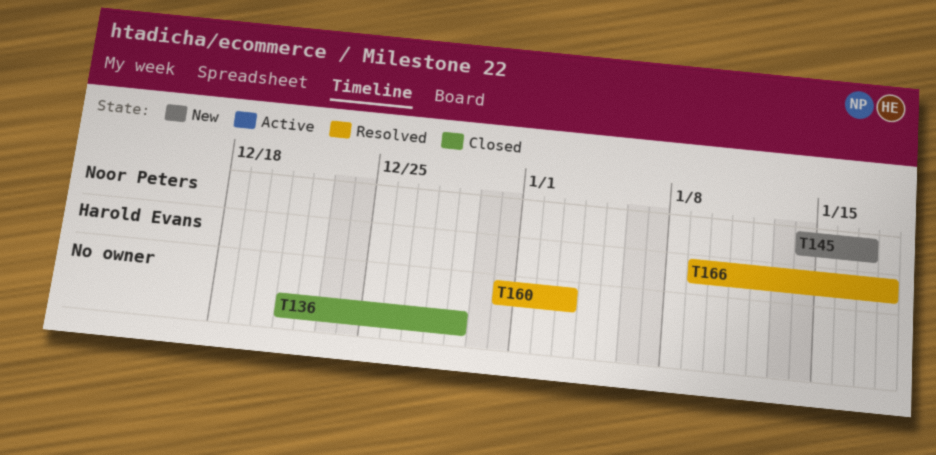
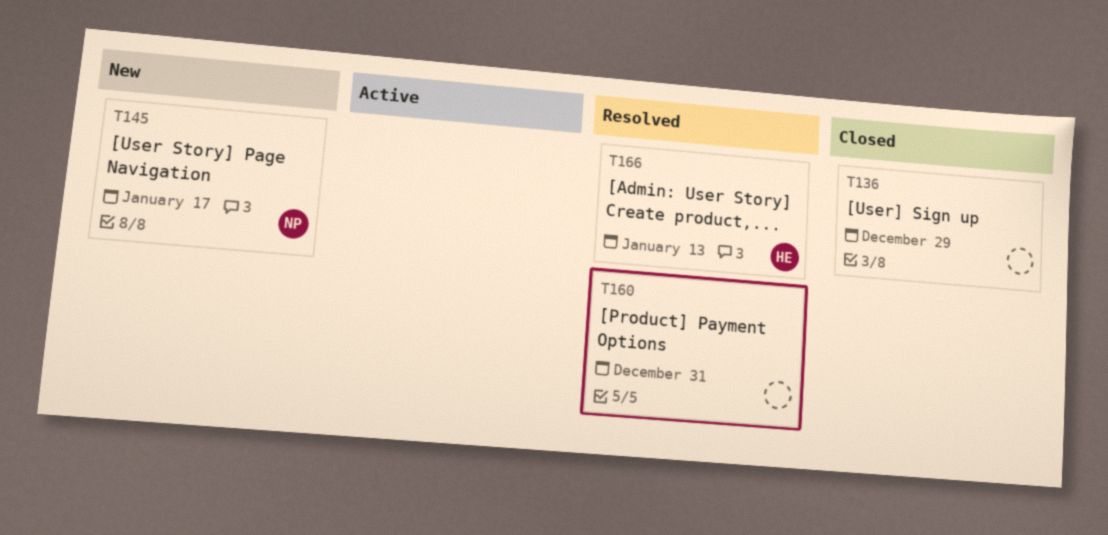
T160, due: Jan 3 -> Dec 31
T166, due: Jan 18 -> Jan 13

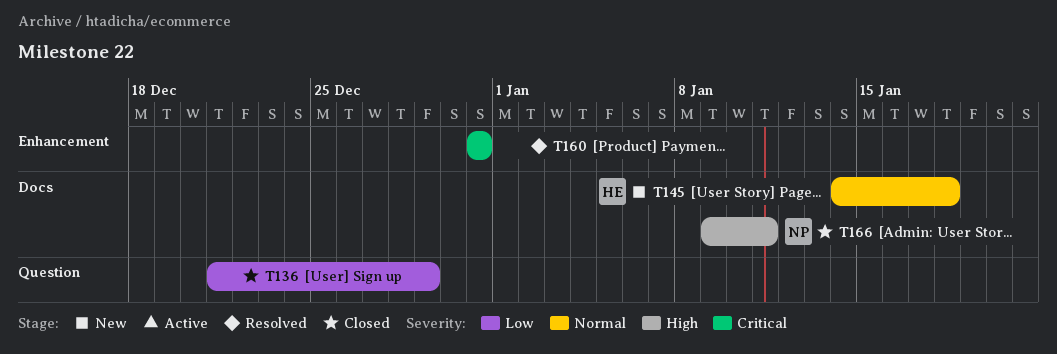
T145, owner: NP -> HE
T145, due: Jan 17 -> Jan 18
T166, status: Resolved -> Closed
T166, owner: HE -> NP
T166, due: Jan 13 -> Jan 11

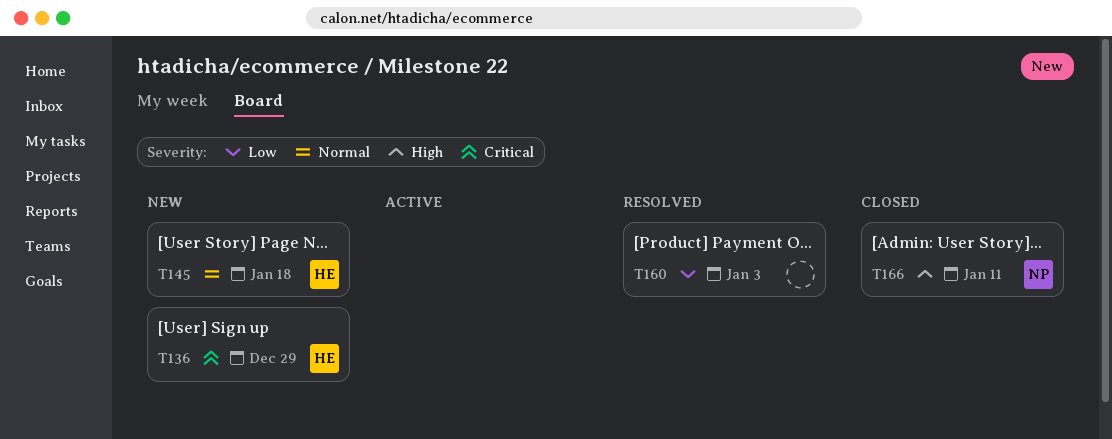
T136, status: Closed -> New
T136, owner: none -> HE
T136, priority: Low -> Critical
T160, priority: Critical -> Low
T160, due: Dec 31 -> Jan 3

